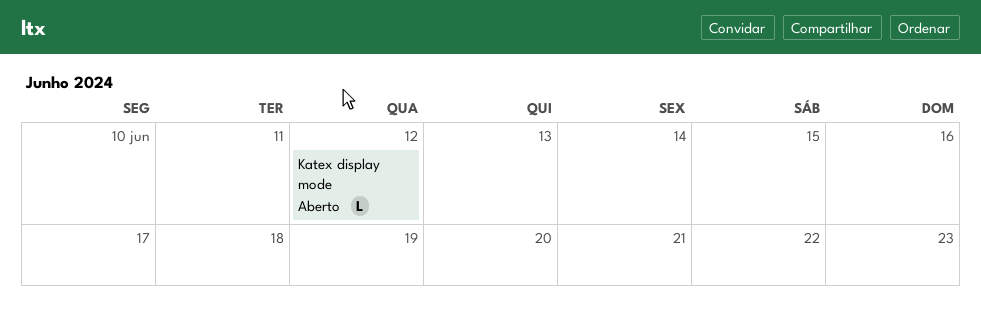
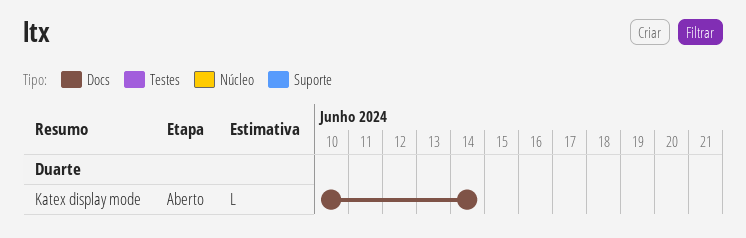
Katex display mode, due: Jun 12 -> Jun 14

